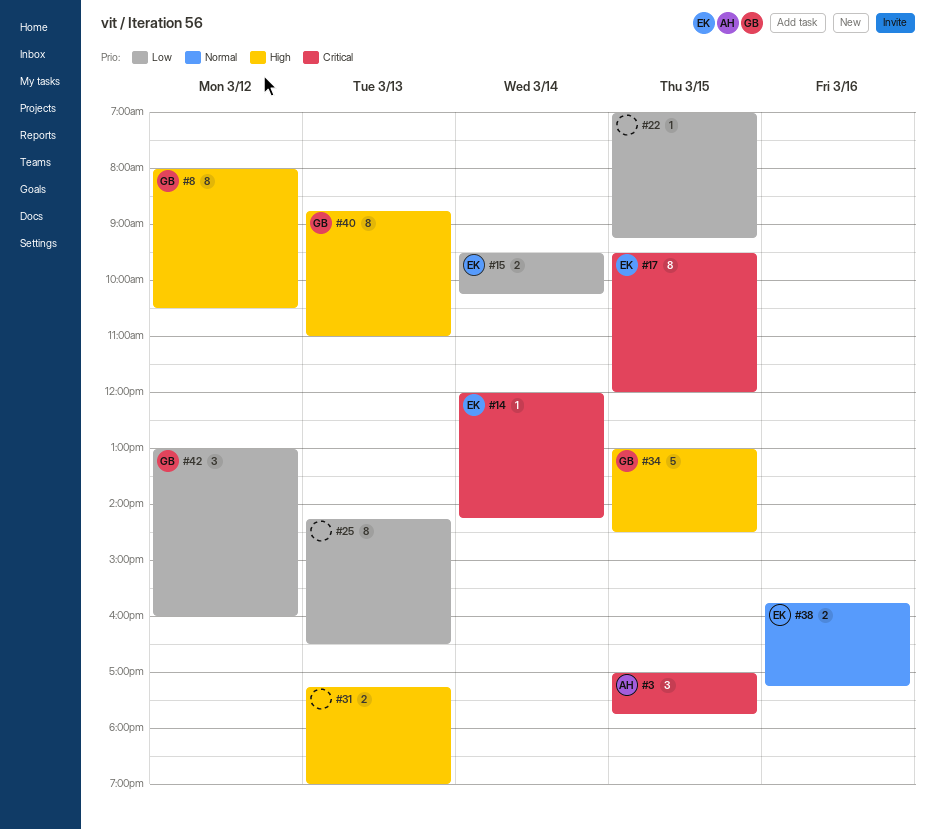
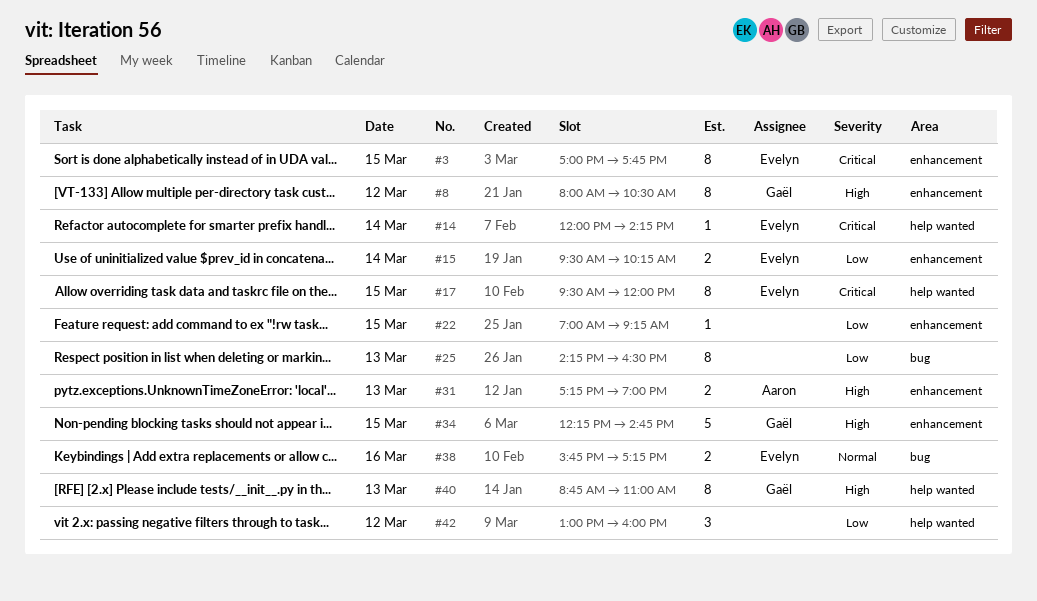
#3, owner: Aaron -> Evelyn
#3, estimate: 3 -> 8
#31, owner: none -> Aaron
#34, begins: 13:00 -> 12:15
#34, ends: 14:30 -> 14:45
#42, owner: Gaël -> none

